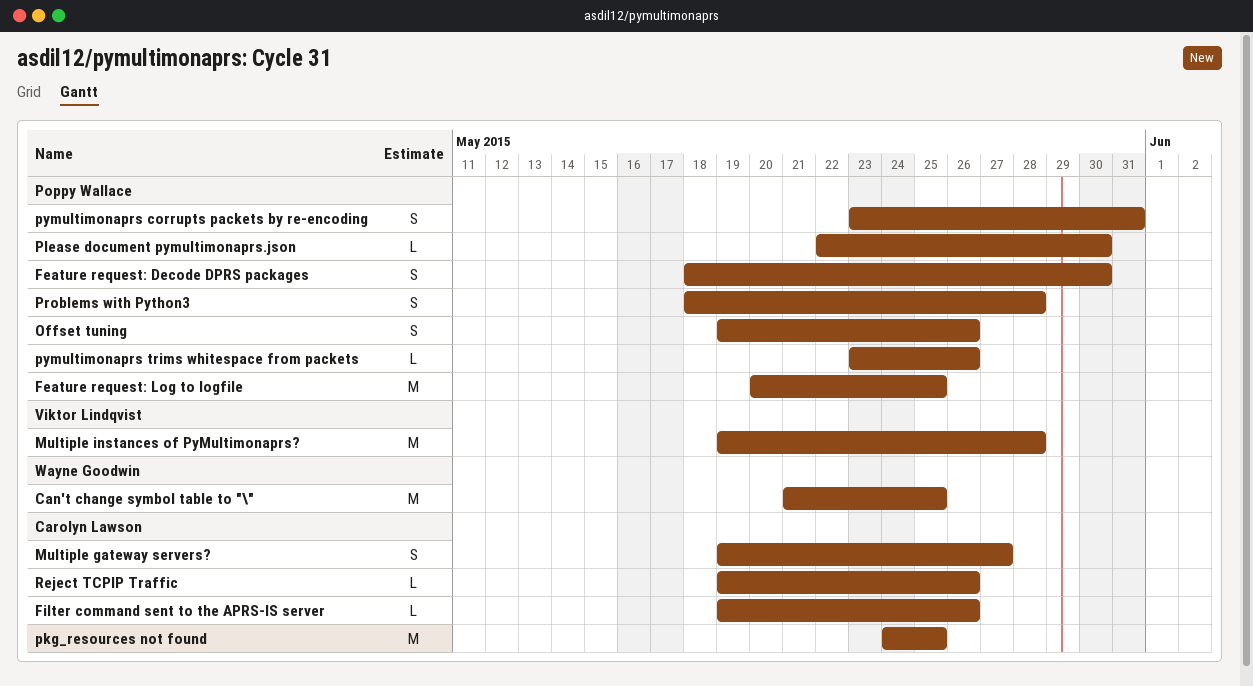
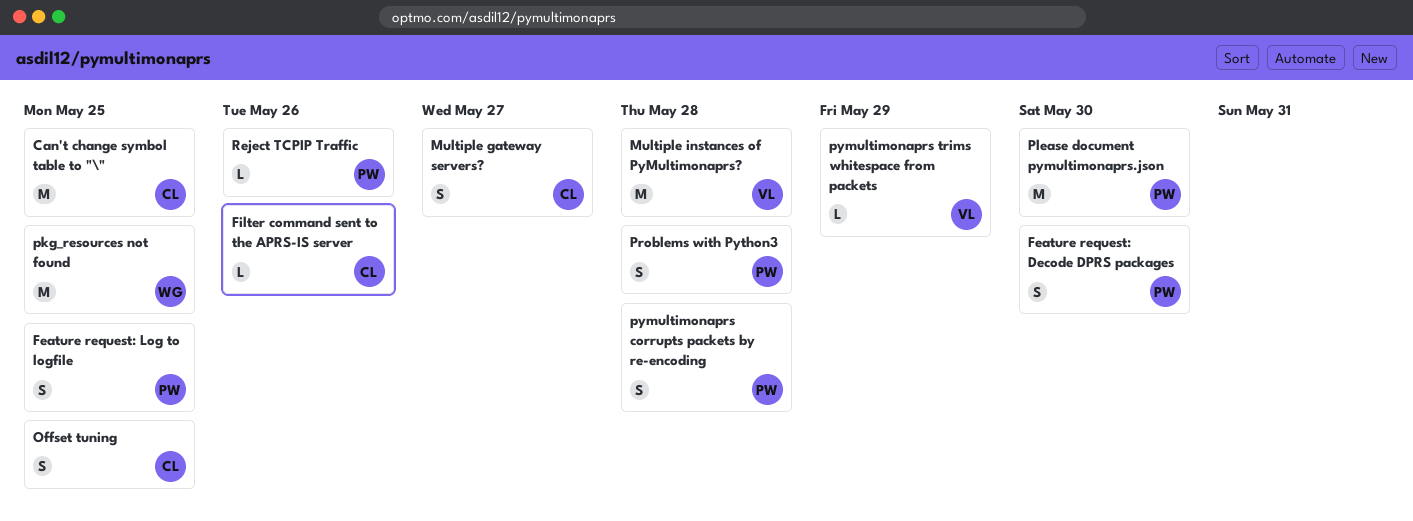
Can't change symbol table to "\", owner: Wayne Goodwin -> Carolyn Lawson
Feature request: Log to logfile, estimate: M -> S
Offset tuning, owner: Poppy Wallace -> Carolyn Lawson
Offset tuning, due: May 26 -> May 25
pkg_resources not found, owner: Carolyn Lawson -> Wayne Goodwin
Please document pymultimonaprs.json, estimate: L -> M
pymultimonaprs corrupts packets by re-encoding, due: May 31 -> May 28
pymultimonaprs trims whitespace from packets, owner: Poppy Wallace -> Viktor Lindqvist
pymultimonaprs trims whitespace from packets, due: May 26 -> May 29
Reject TCPIP Traffic, owner: Carolyn Lawson -> Poppy Wallace

